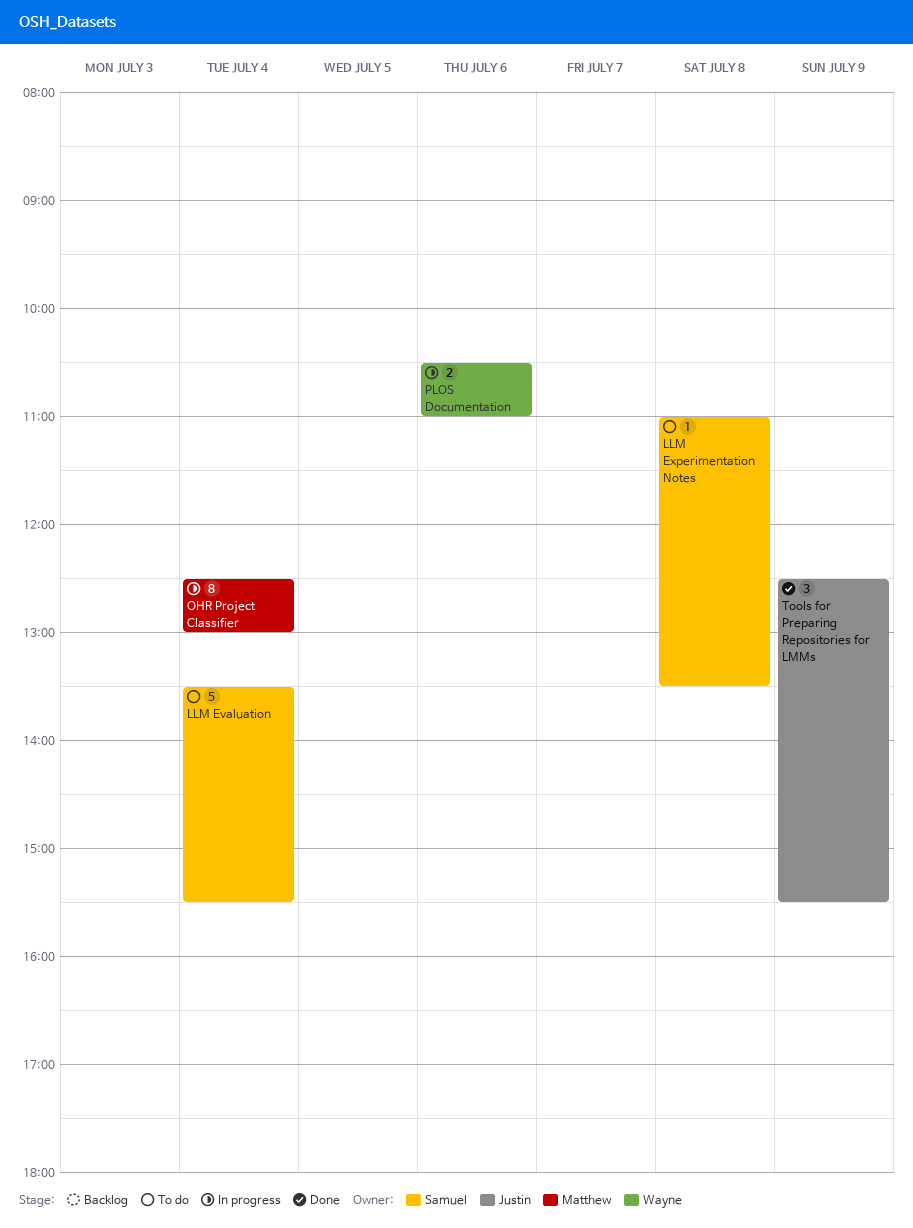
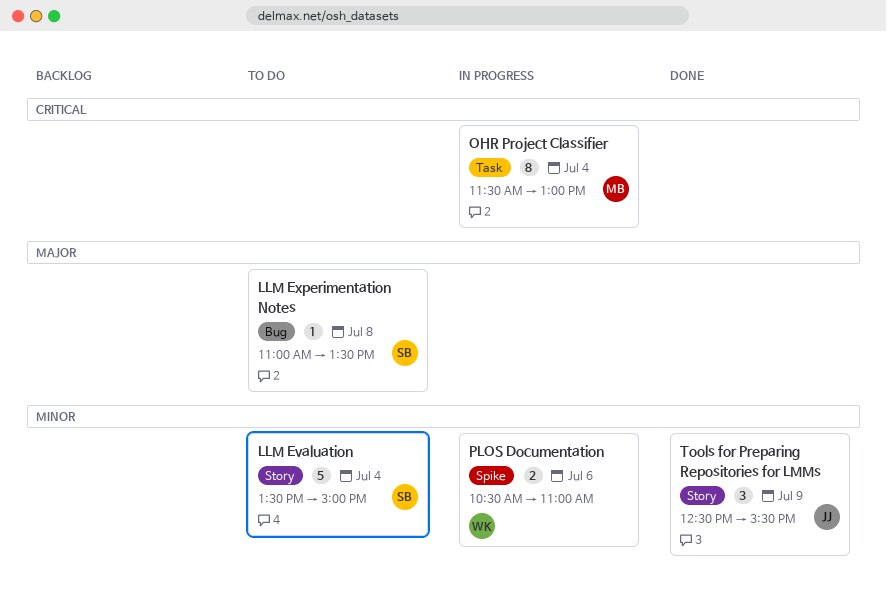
LLM Evaluation, ends: 15:30 -> 15:00
OHR Project Classifier, begins: 12:30 -> 11:30

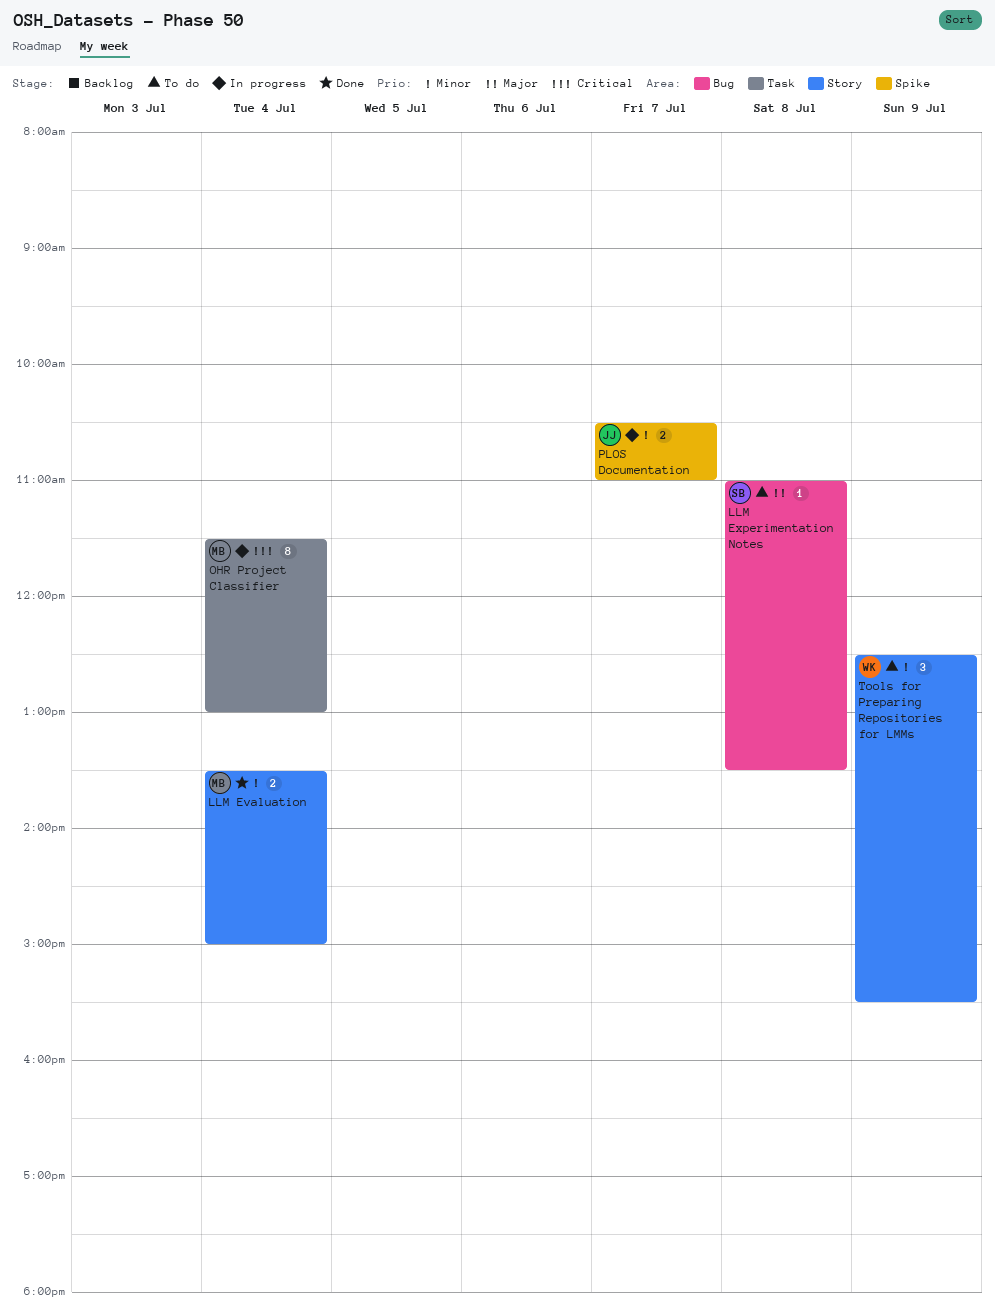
LLM Evaluation, status: To do -> Done
LLM Evaluation, owner: SB -> MB
LLM Evaluation, estimate: 5 -> 2
PLOS Documentation, owner: WK -> JJ
PLOS Documentation, day: Jul 6 -> Jul 7
Tools for Preparing Repositories for LMMs, status: Done -> To do
Tools for Preparing Repositories for LMMs, owner: JJ -> WK

